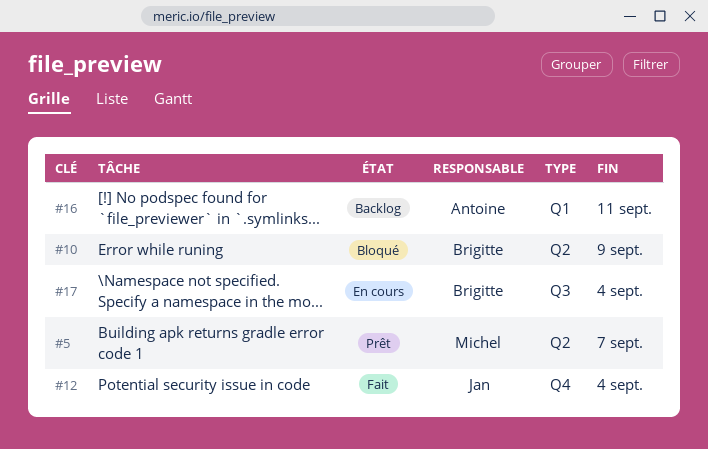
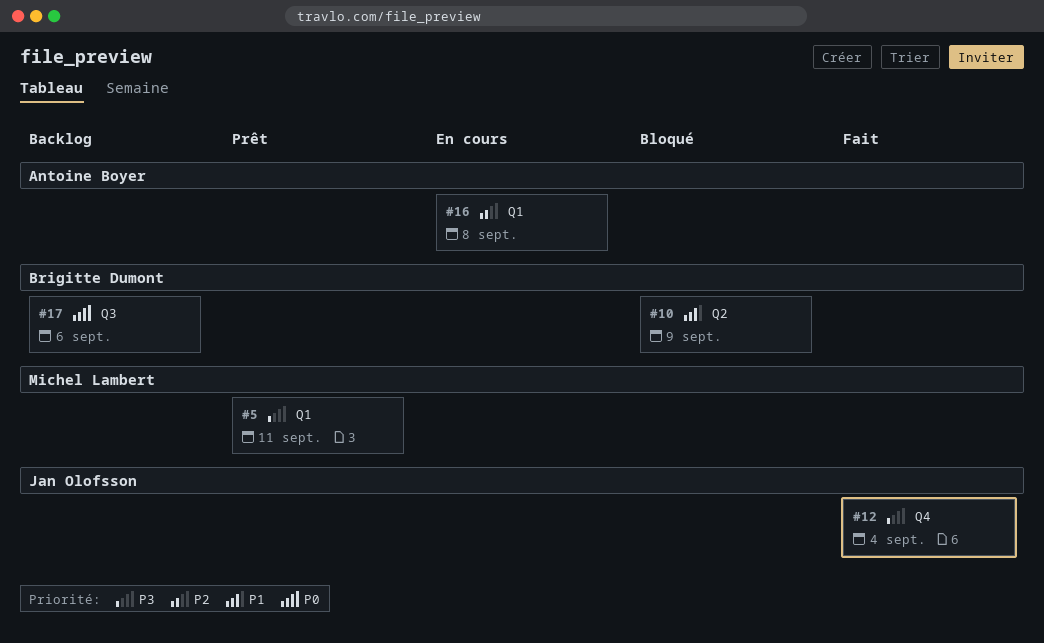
#5, label: Q2 -> Q1
#5, due: Sep 7 -> Sep 11
#16, status: Backlog -> En cours
#16, due: Sep 11 -> Sep 8
#17, status: En cours -> Backlog
#17, due: Sep 4 -> Sep 6

